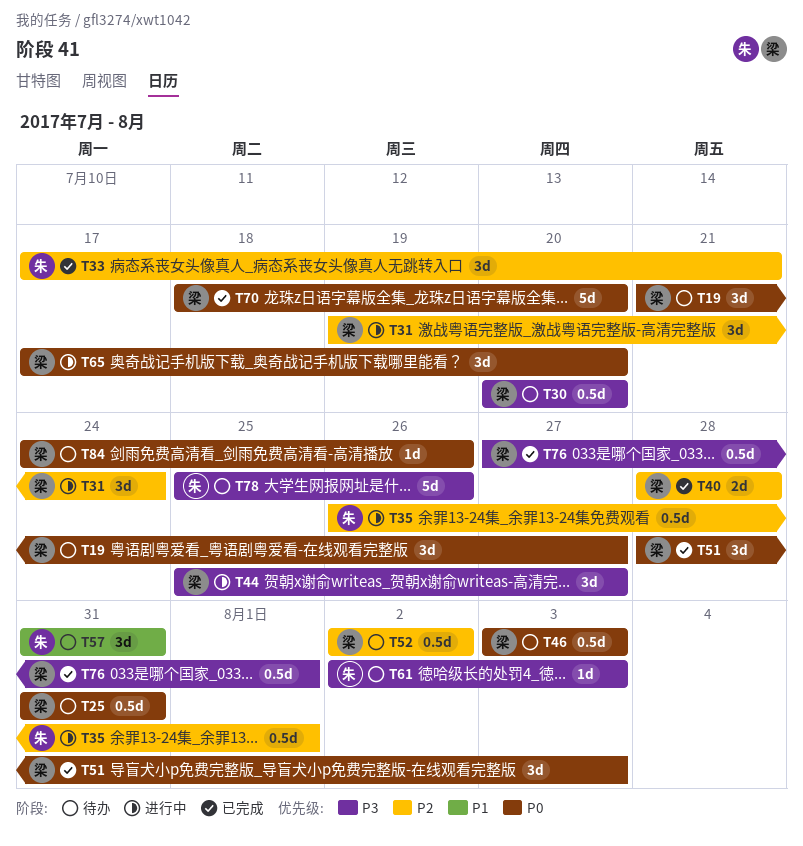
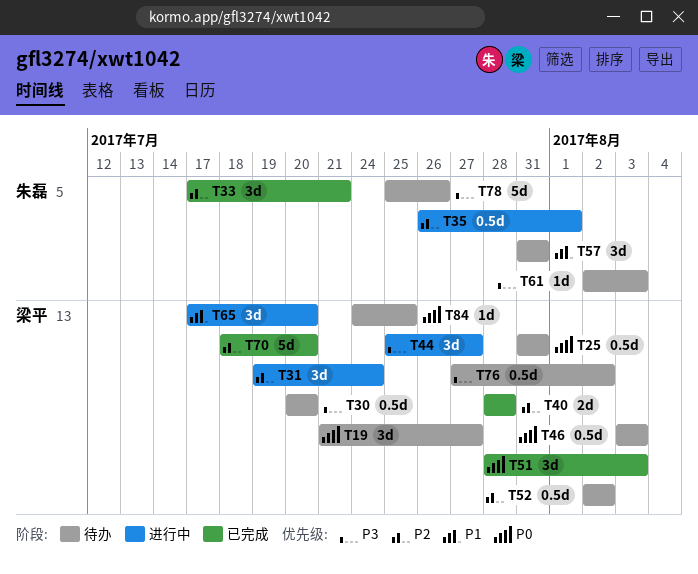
T65, priority: P0 -> P1
T70, priority: P0 -> P2
T76, status: 已完成 -> 待办
T76, due: Aug 1 -> Aug 2
T84, due: Jul 26 -> Jul 25

